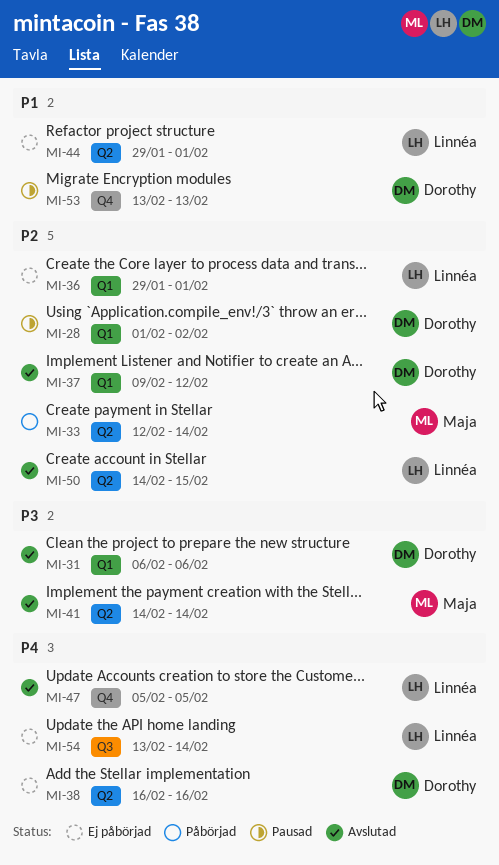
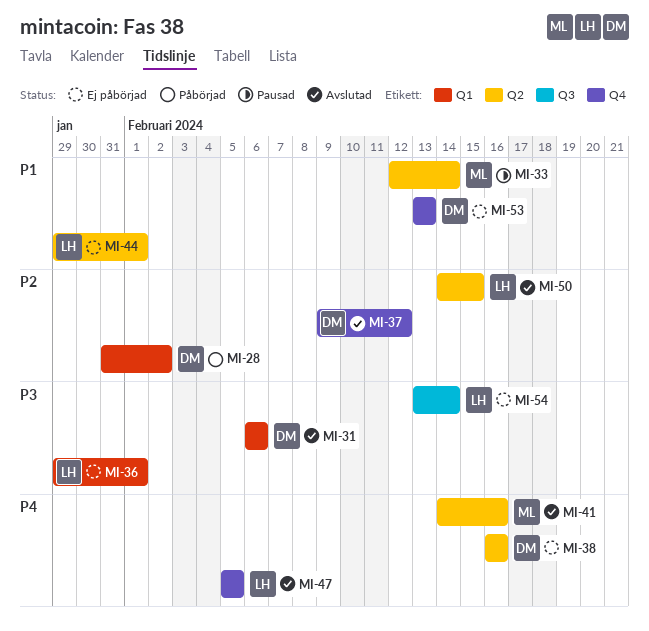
MI-28, status: Pausad -> Påbörjad
MI-28, start: Feb 1 -> Jan 31
MI-33, status: Påbörjad -> Pausad
MI-33, priority: P2 -> P1
MI-36, priority: P2 -> P3
MI-37, label: Q1 -> Q4
MI-41, priority: P3 -> P4
MI-41, due: Feb 14 -> Feb 16
MI-53, status: Pausad -> Ej påbörjad
MI-54, priority: P4 -> P3

